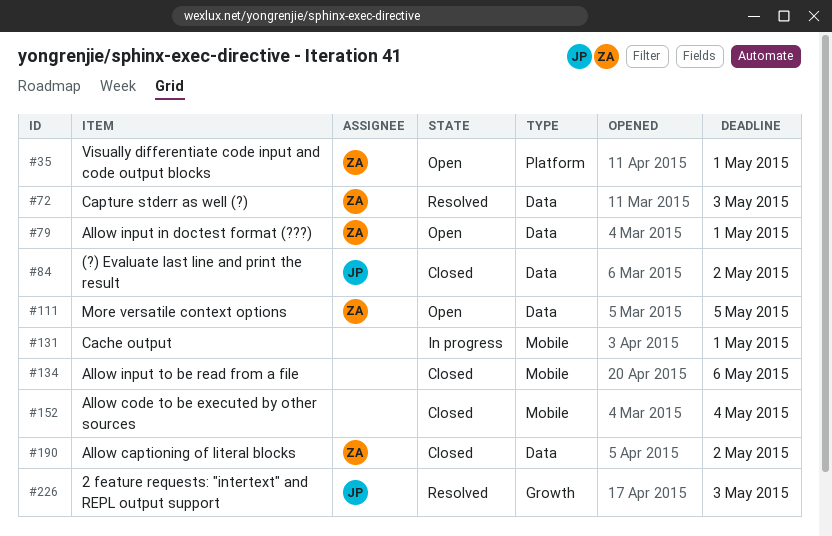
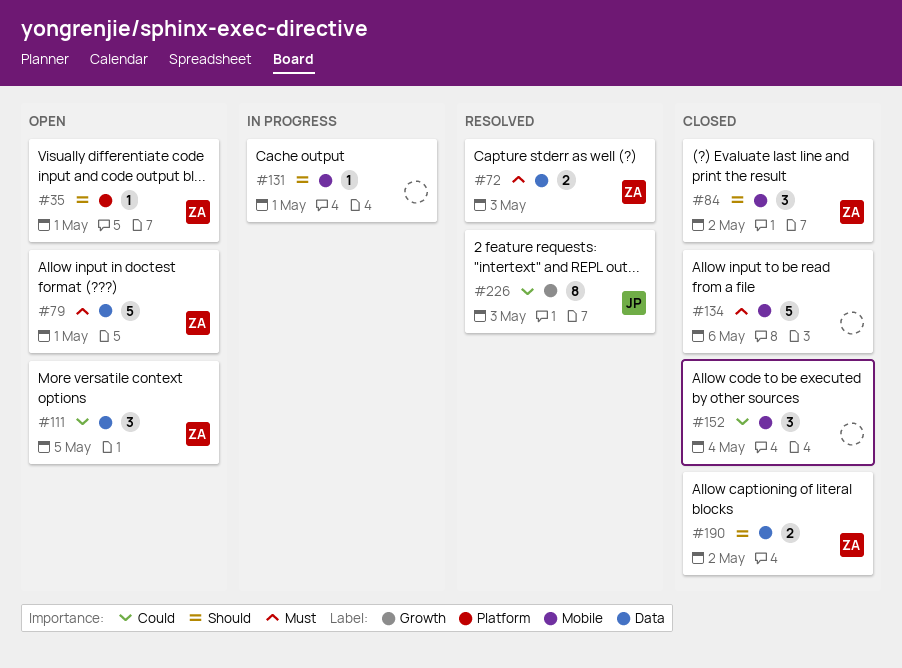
#84, owner: JP -> ZA
#84, label: Data -> Mobile

